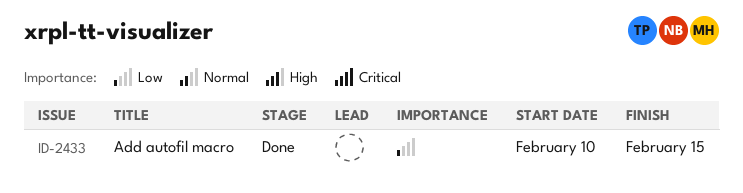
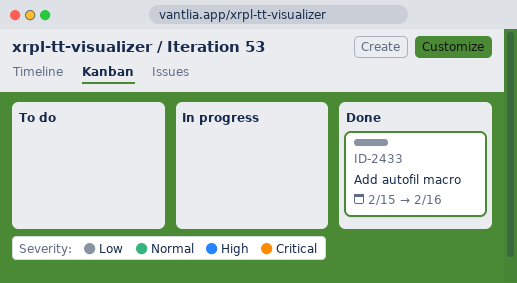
ID-2433, start: Feb 10 -> Feb 15
ID-2433, due: Feb 15 -> Feb 16

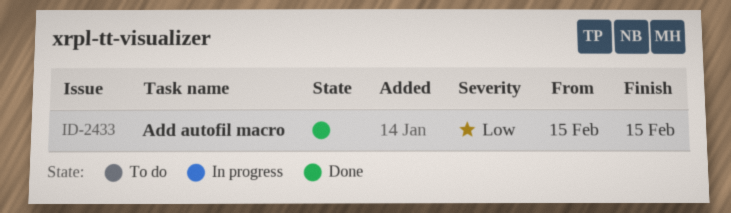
ID-2433, due: Feb 16 -> Feb 15

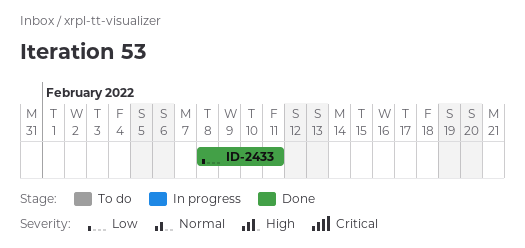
ID-2433, start: Feb 15 -> Feb 8
ID-2433, due: Feb 15 -> Feb 11

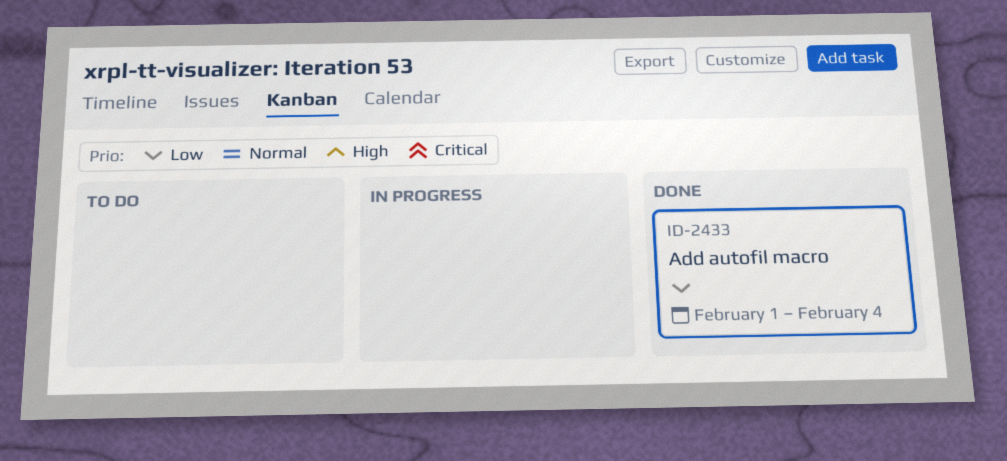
ID-2433, start: Feb 8 -> Feb 1
ID-2433, due: Feb 11 -> Feb 4

